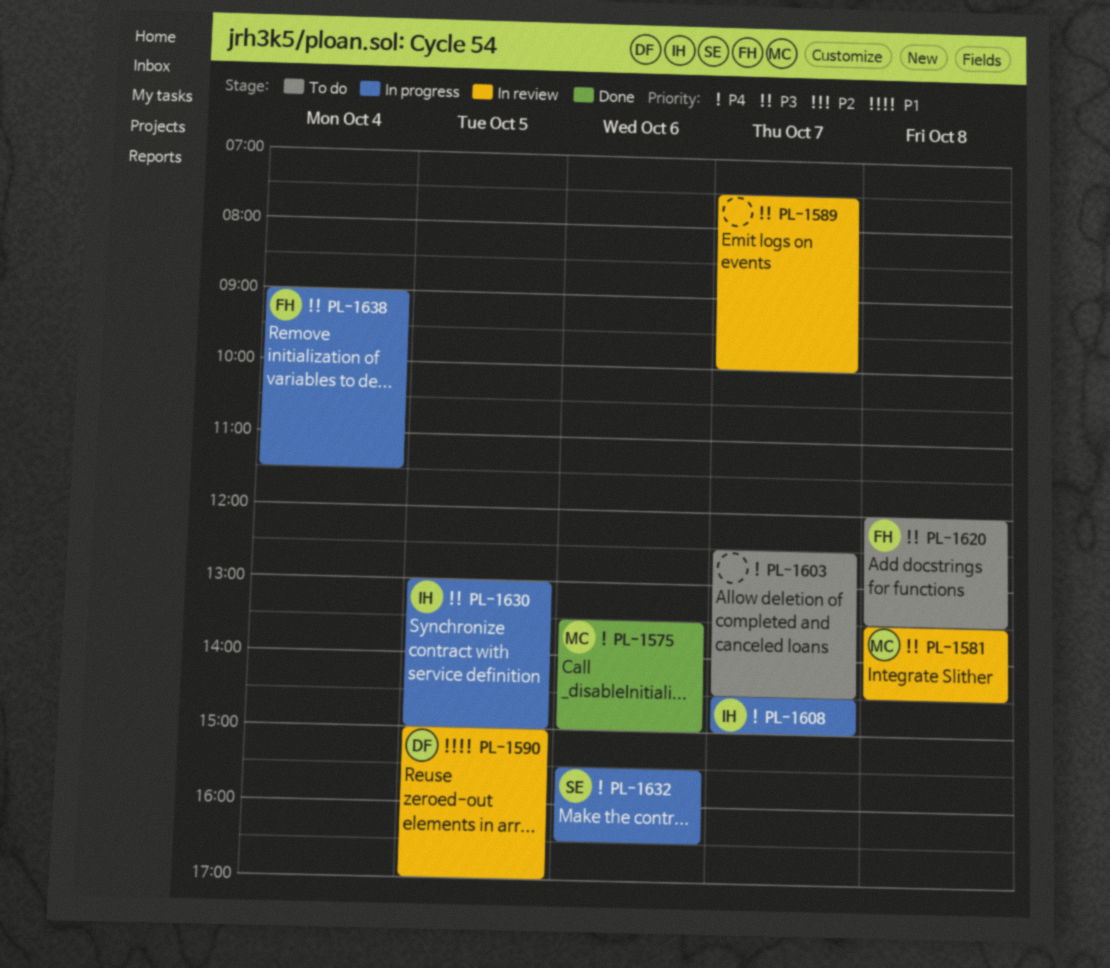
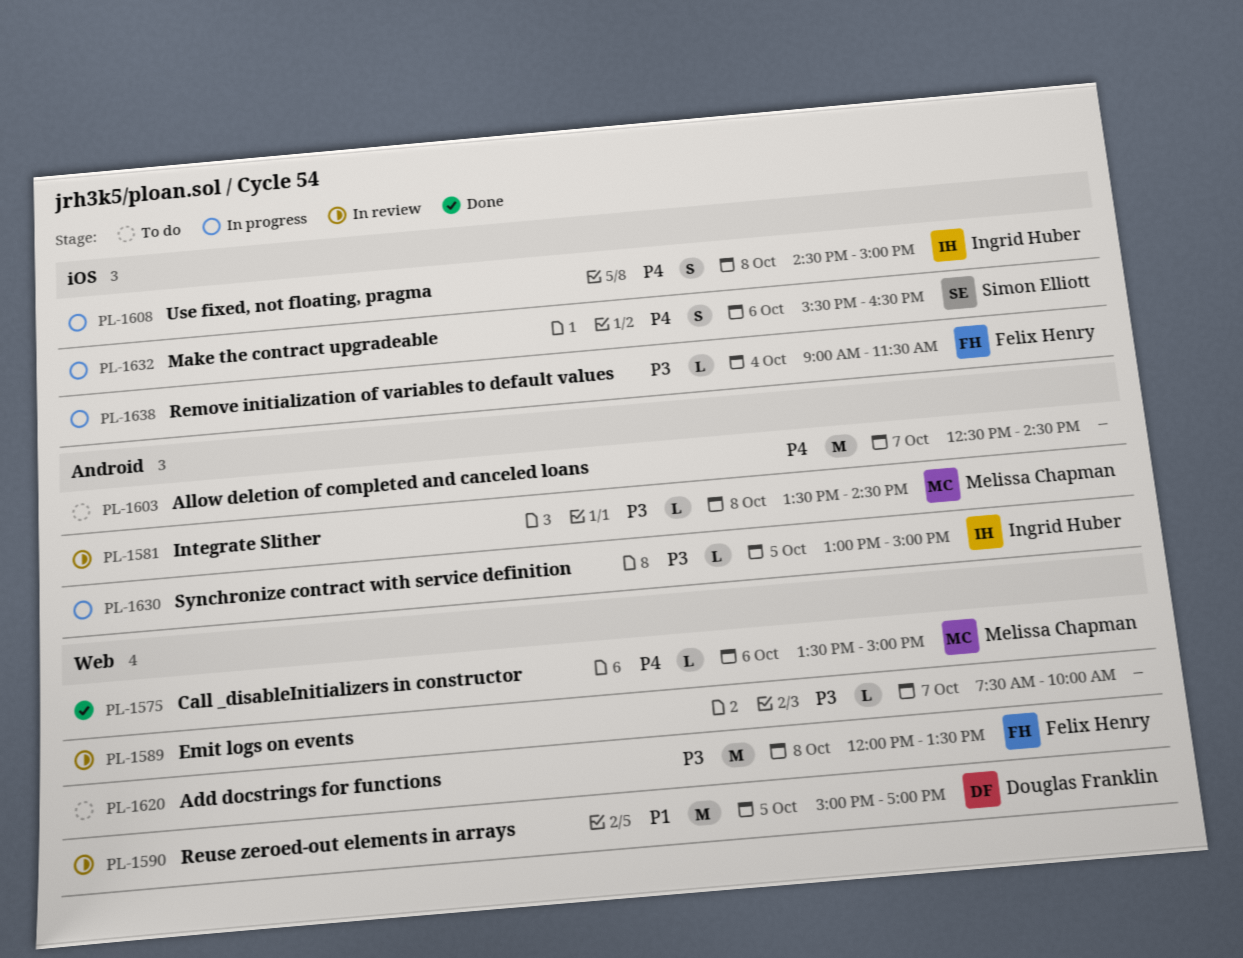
PL-1608, day: Oct 7 -> Oct 8

